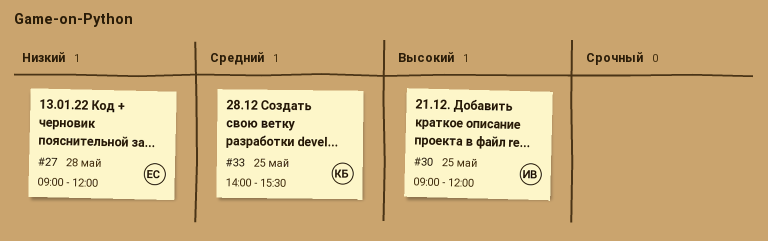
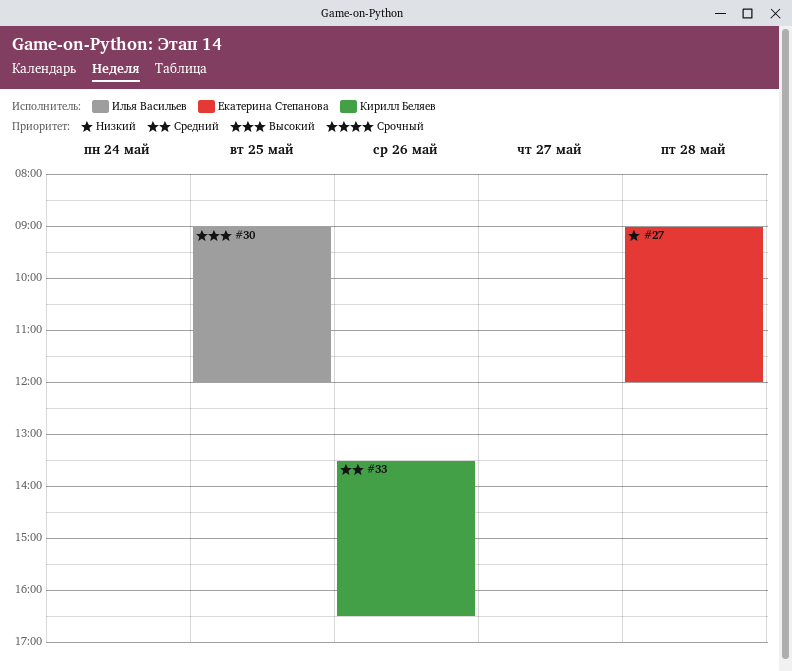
#33, day: May 25 -> May 26
#33, begins: 14:00 -> 13:30
#33, ends: 15:30 -> 16:30

